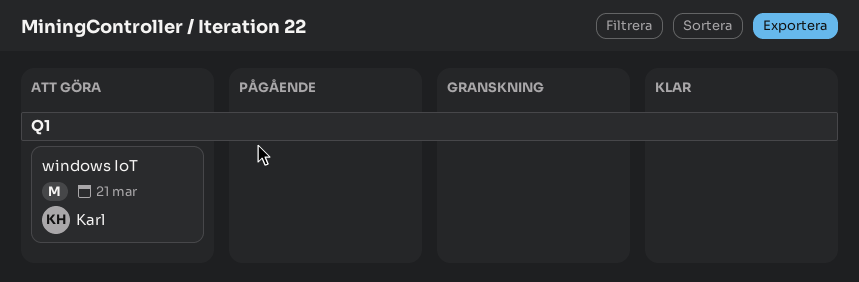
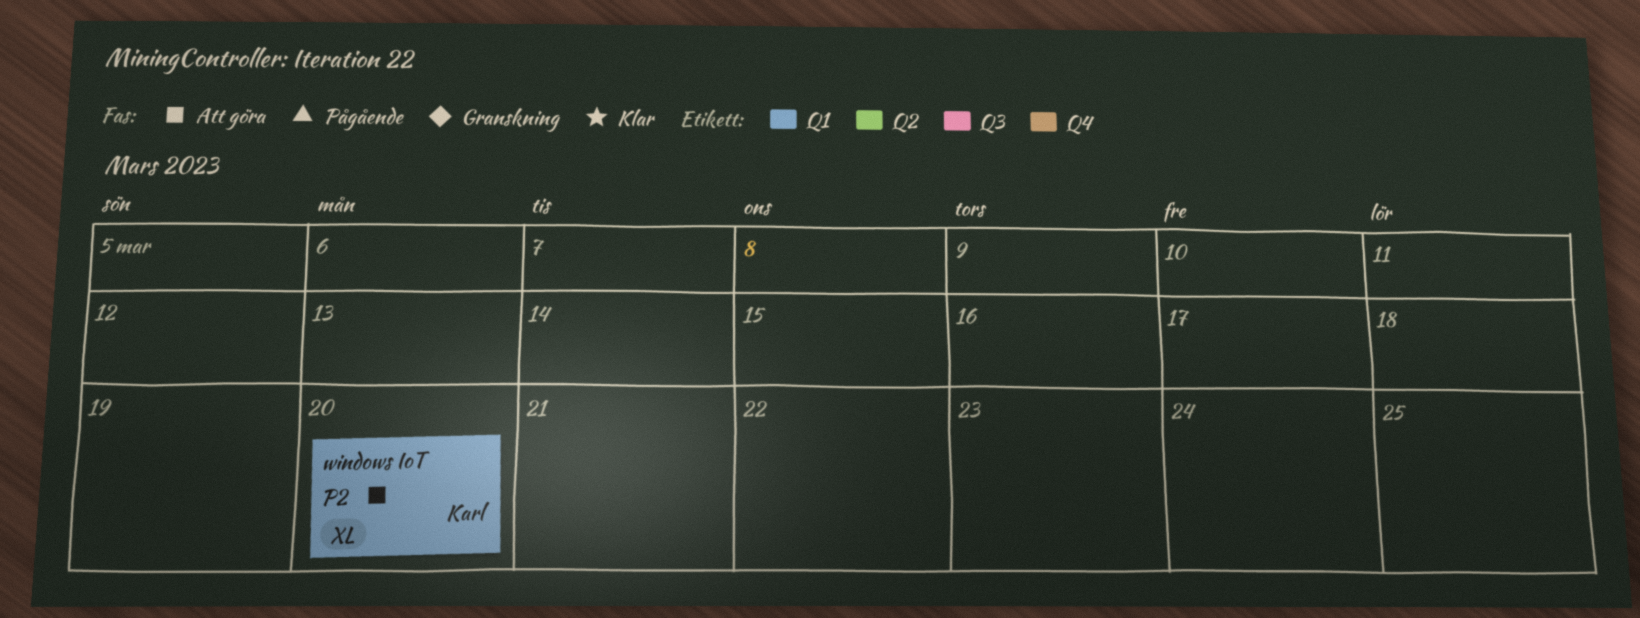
windows IoT, estimate: M -> XL
windows IoT, due: Mar 21 -> Mar 20

